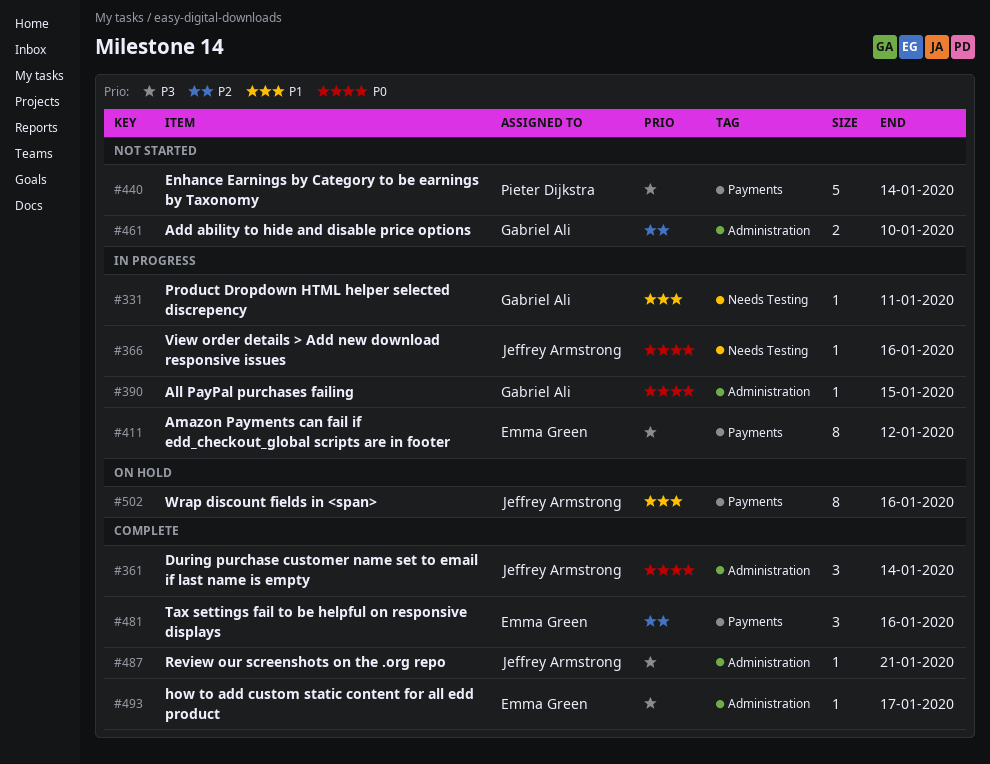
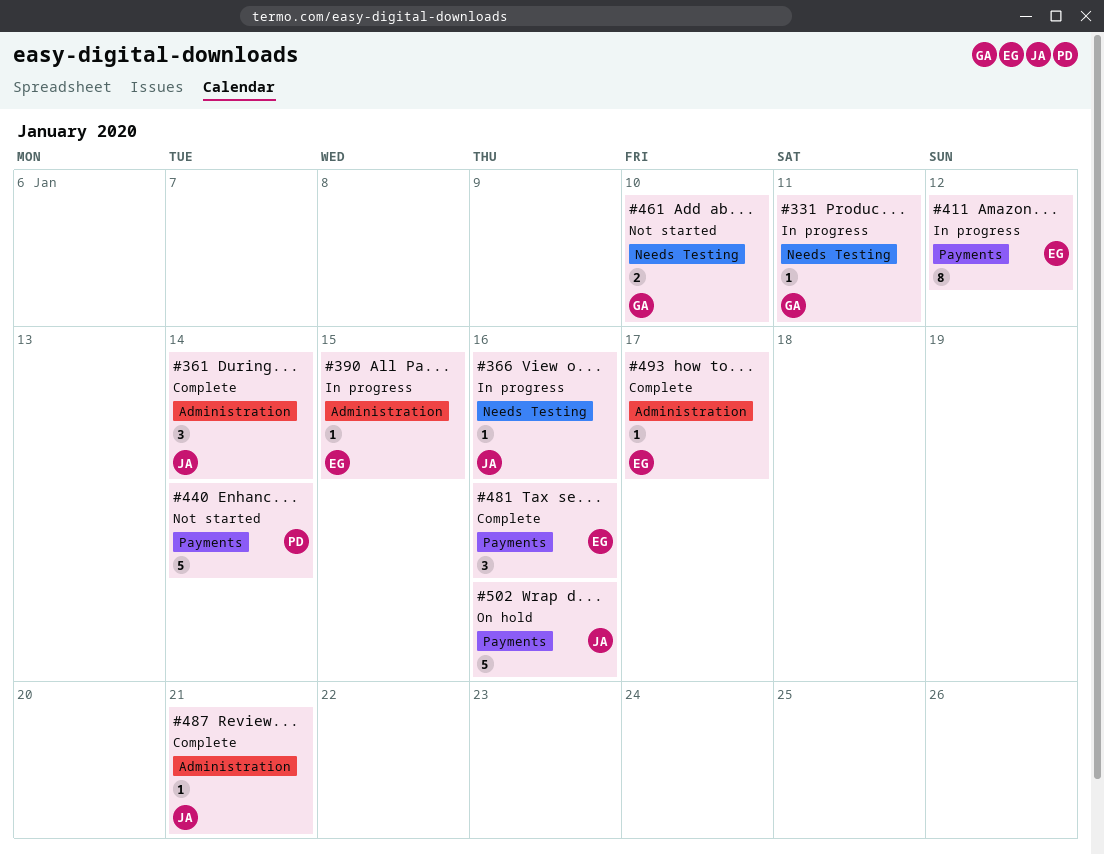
#390, owner: Gabriel Ali -> Emma Green
#461, label: Administration -> Needs Testing
#502, estimate: 8 -> 5

